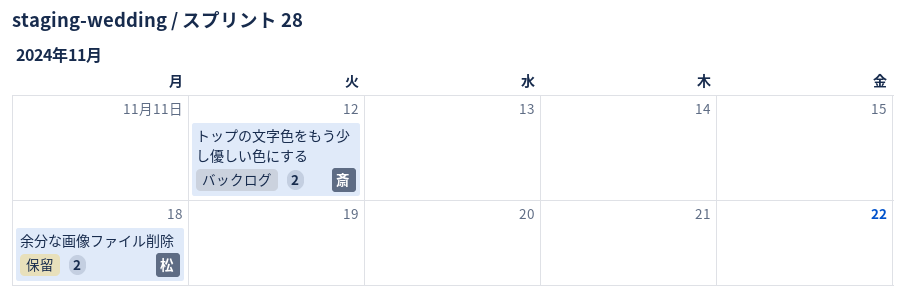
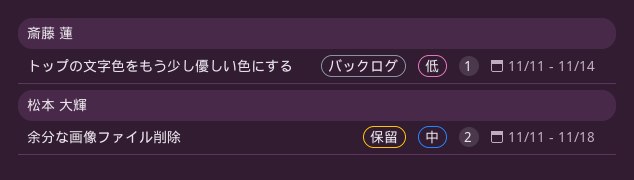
トップの文字色をもう少し優しい色にする, estimate: 2 -> 1
トップの文字色をもう少し優しい色にする, due: Nov 12 -> Nov 14

